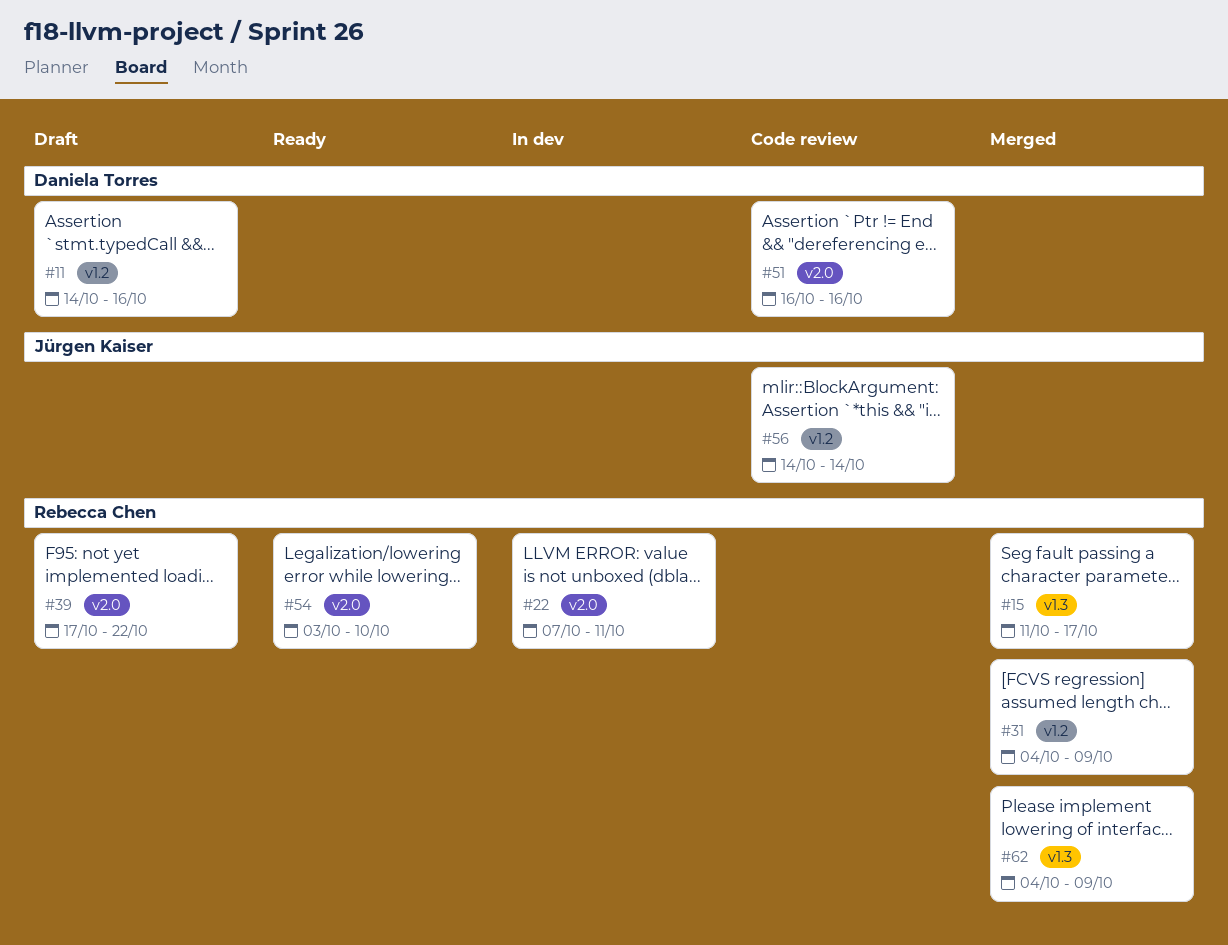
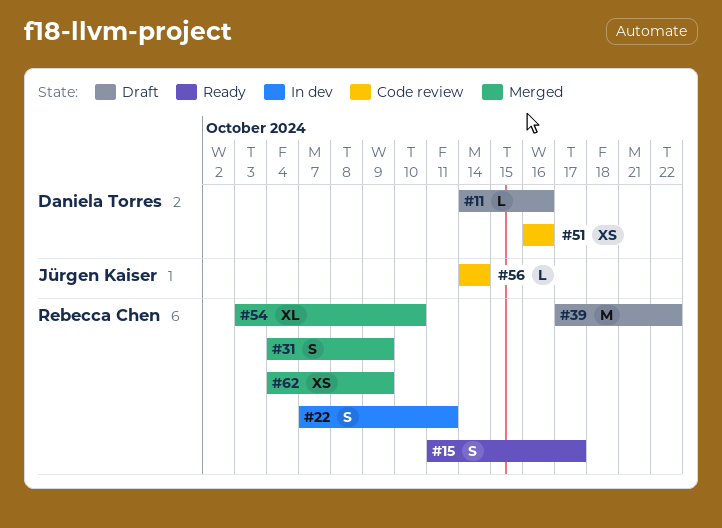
#15, status: Merged -> Ready
#54, status: Ready -> Merged

